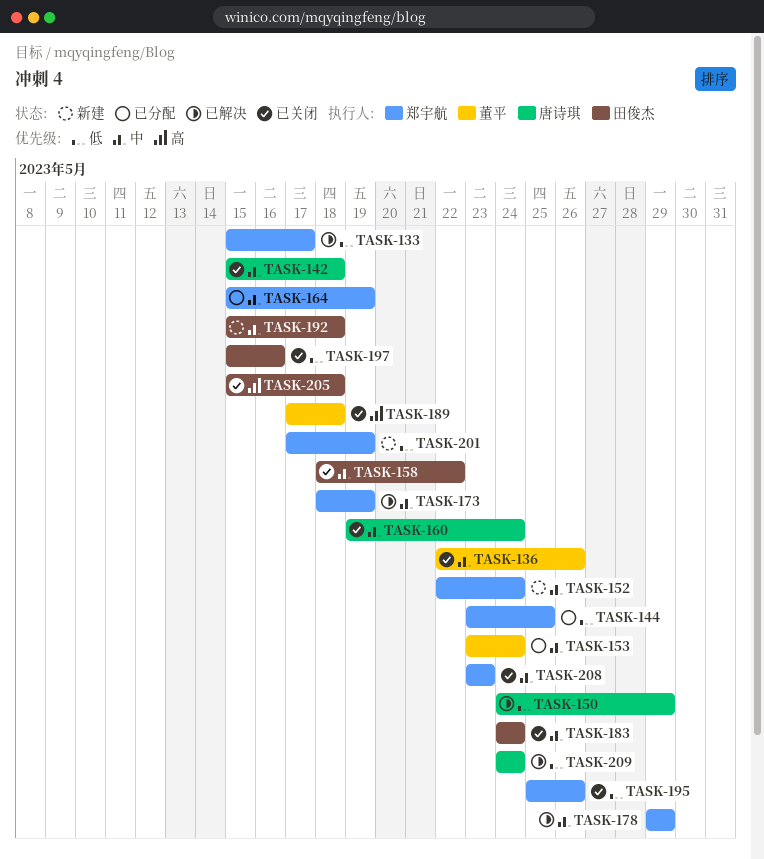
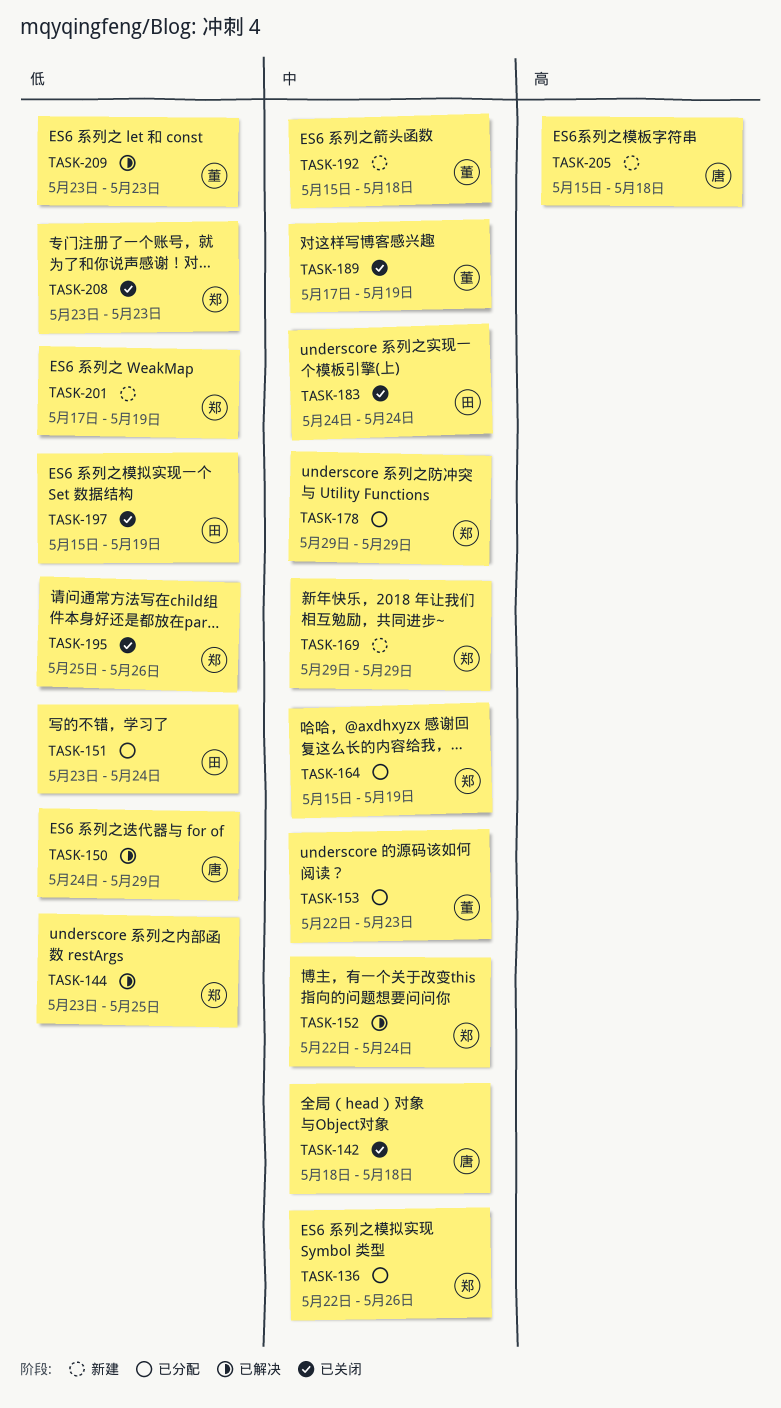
TASK-133: present -> none
TASK-136, status: 已关闭 -> 已分配
TASK-136, owner: 董平 -> 郑宇航
TASK-142, start: May 15 -> May 18
TASK-144, status: 已分配 -> 已解决
TASK-151: none -> present
TASK-152, status: 新建 -> 已解决
TASK-153, start: May 23 -> May 22
TASK-153, due: May 24 -> May 23
TASK-158: present -> none
TASK-160: present -> none
TASK-169: none -> present
TASK-173: present -> none
TASK-178, status: 已解决 -> 已分配
TASK-189, priority: 高 -> 中
TASK-189, due: May 18 -> May 19
TASK-192, owner: 田俊杰 -> 董平
TASK-197, due: May 16 -> May 19
TASK-205, status: 已关闭 -> 新建
TASK-205, owner: 田俊杰 -> 唐诗琪
TASK-208, priority: 中 -> 低
TASK-209, owner: 唐诗琪 -> 董平
TASK-209, start: May 24 -> May 23
TASK-209, due: May 24 -> May 23

